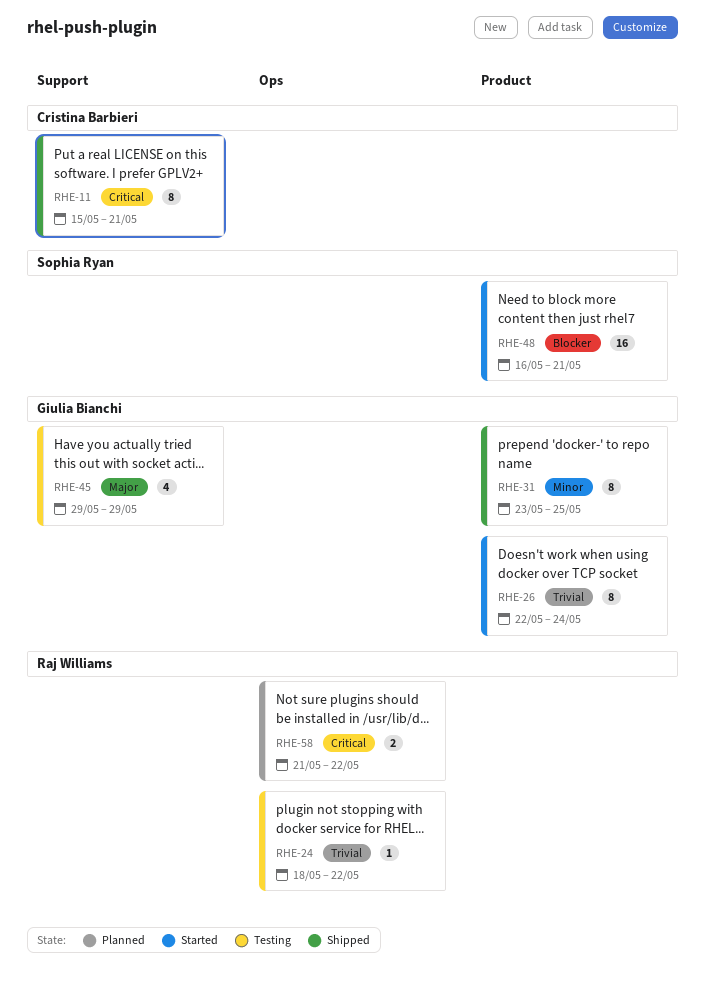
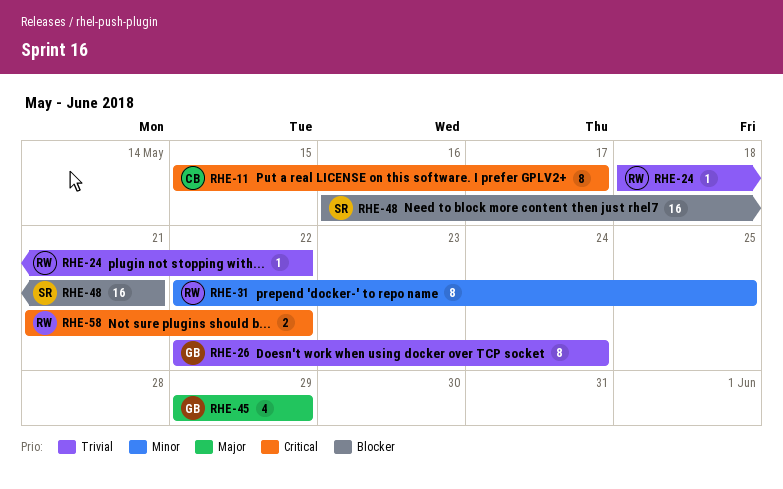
RHE-11, due: May 21 -> May 17
RHE-31, owner: Giulia Bianchi -> Raj Williams
RHE-31, start: May 23 -> May 22

